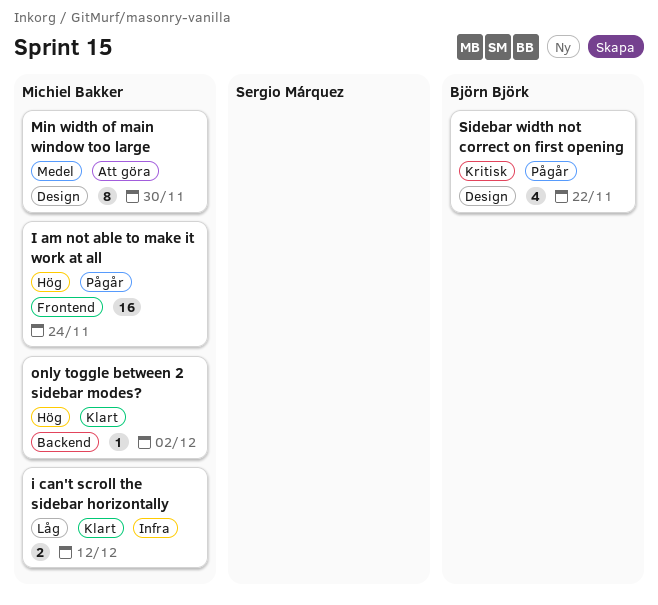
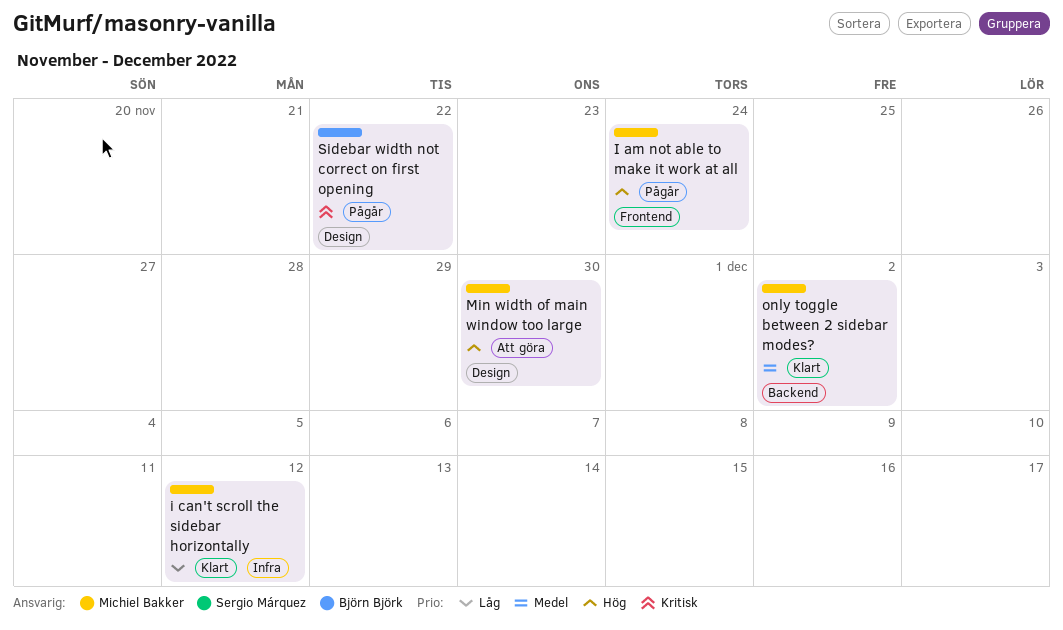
Min width of main window too large, priority: Medel -> Hög
only toggle between 2 sidebar modes?, priority: Hög -> Medel

